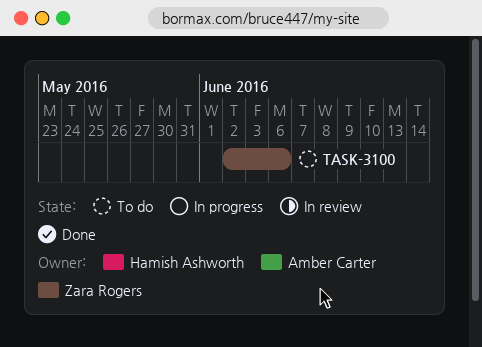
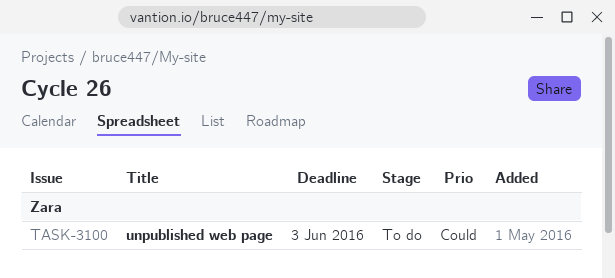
TASK-3100, due: Jun 6 -> Jun 3

